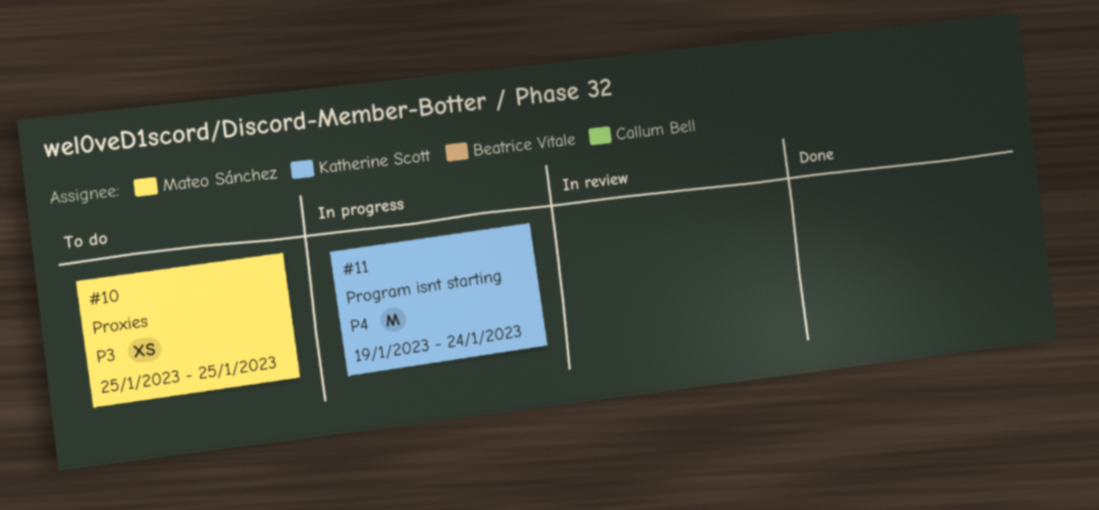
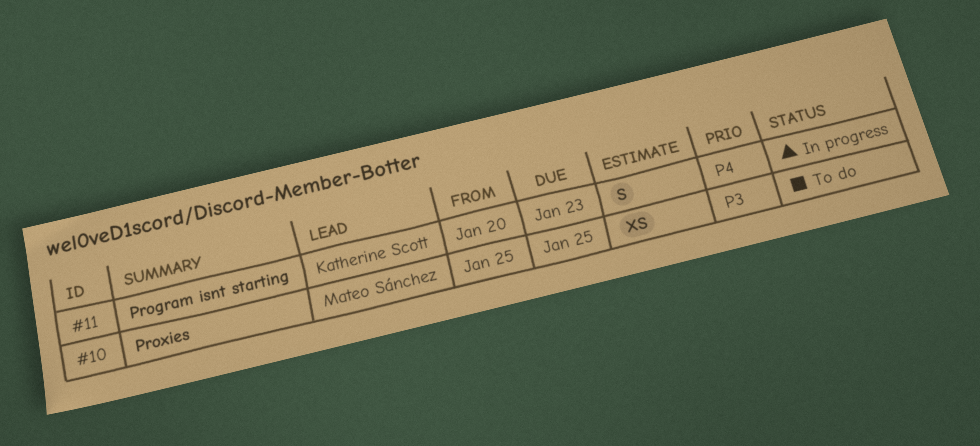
#11, estimate: M -> S
#11, start: Jan 19 -> Jan 20
#11, due: Jan 24 -> Jan 23

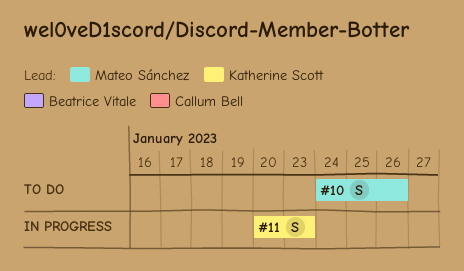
#10, estimate: XS -> S
#10, start: Jan 25 -> Jan 24
#10, due: Jan 25 -> Jan 26

